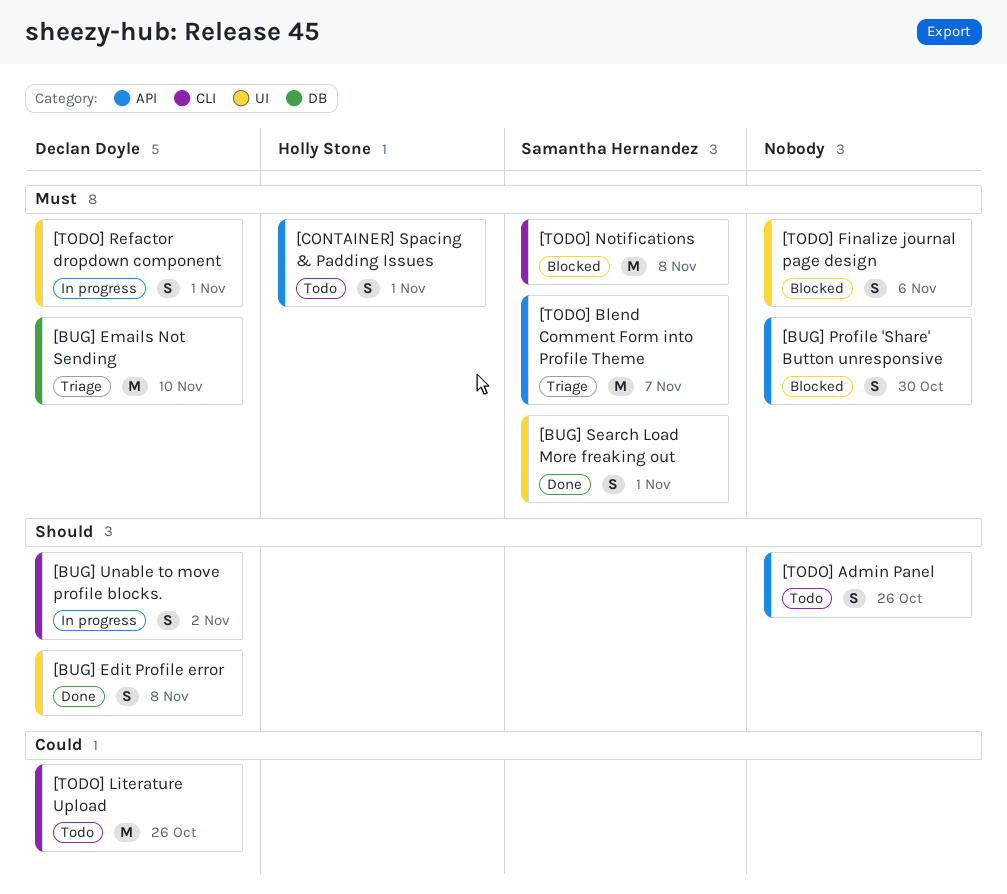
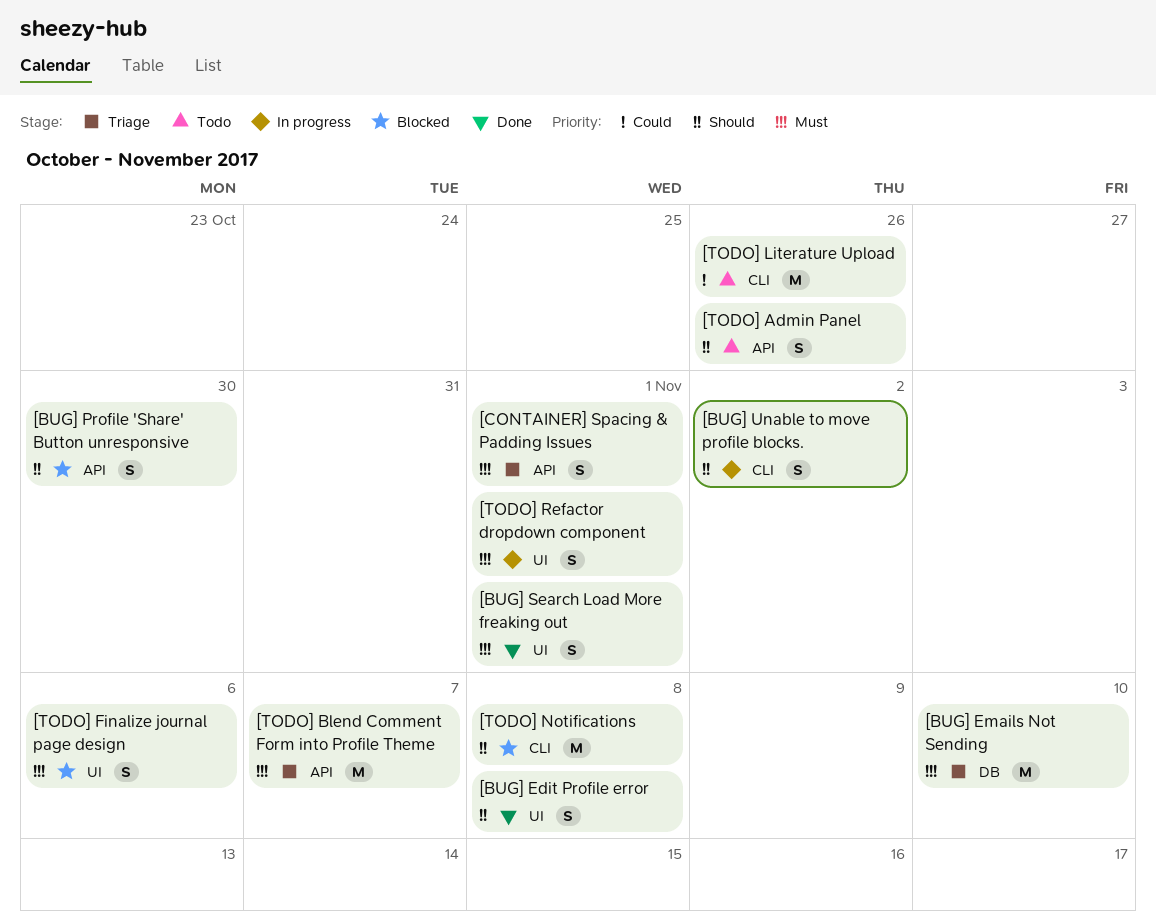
[BUG] Profile 'Share' Button unresponsive, priority: Must -> Should
[CONTAINER] Spacing & Padding Issues, status: Todo -> Triage
[TODO] Notifications, priority: Must -> Should

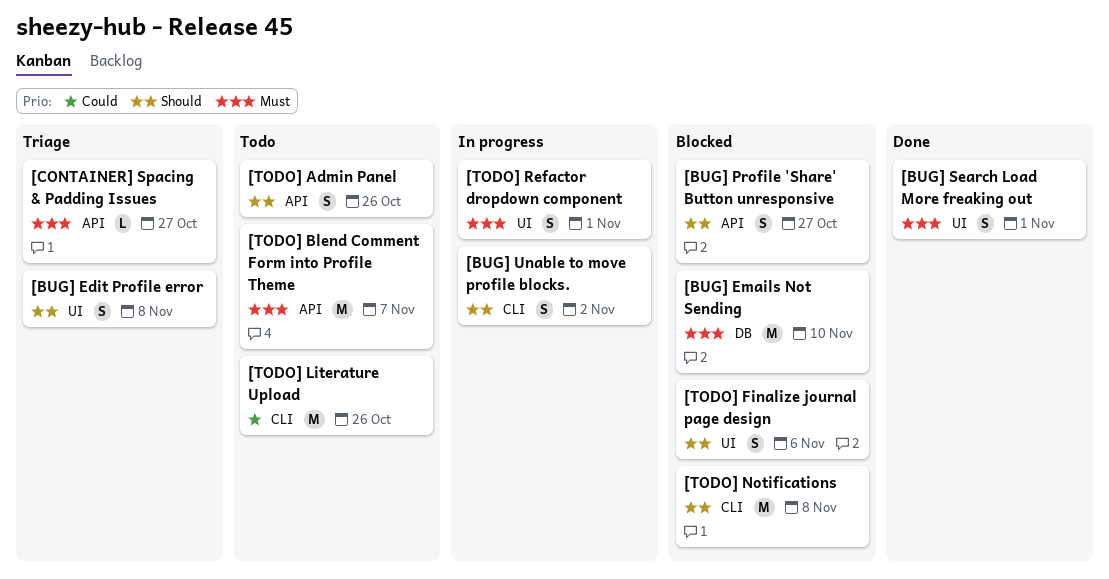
[BUG] Edit Profile error, status: Done -> Triage
[BUG] Emails Not Sending, status: Triage -> Blocked
[BUG] Profile 'Share' Button unresponsive, due: Oct 30 -> Oct 27
[CONTAINER] Spacing & Padding Issues, estimate: S -> L
[CONTAINER] Spacing & Padding Issues, due: Nov 1 -> Oct 27
[TODO] Blend Comment Form into Profile Theme, status: Triage -> Todo
[TODO] Finalize journal page design, priority: Must -> Should

